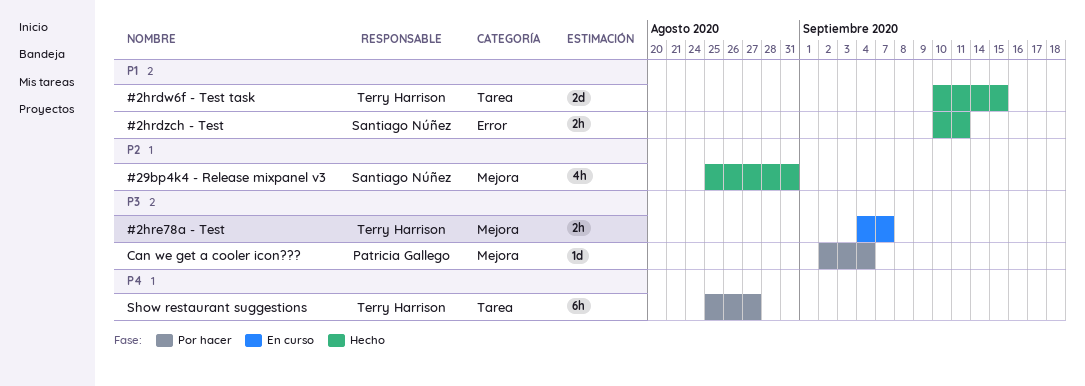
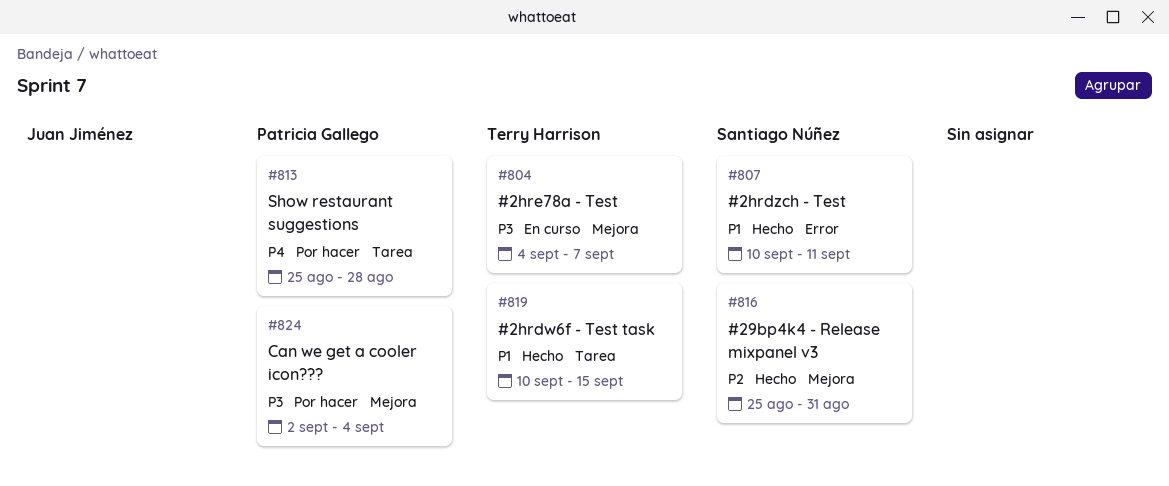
Show restaurant suggestions, owner: Terry Harrison -> Patricia Gallego
Show restaurant suggestions, due: Aug 27 -> Aug 28

